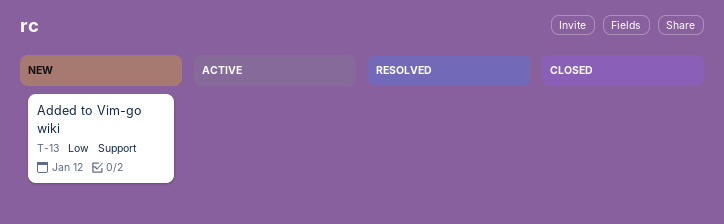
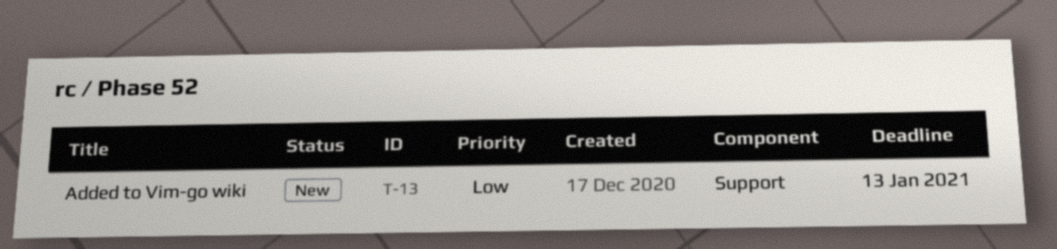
T-13, due: Jan 12 -> Jan 13

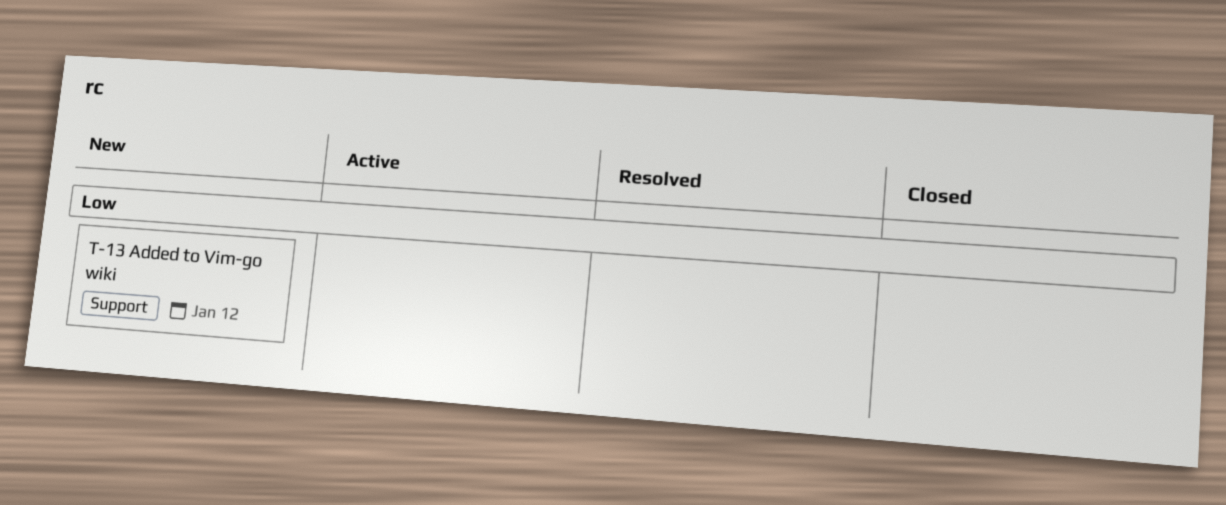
T-13, due: Jan 13 -> Jan 12

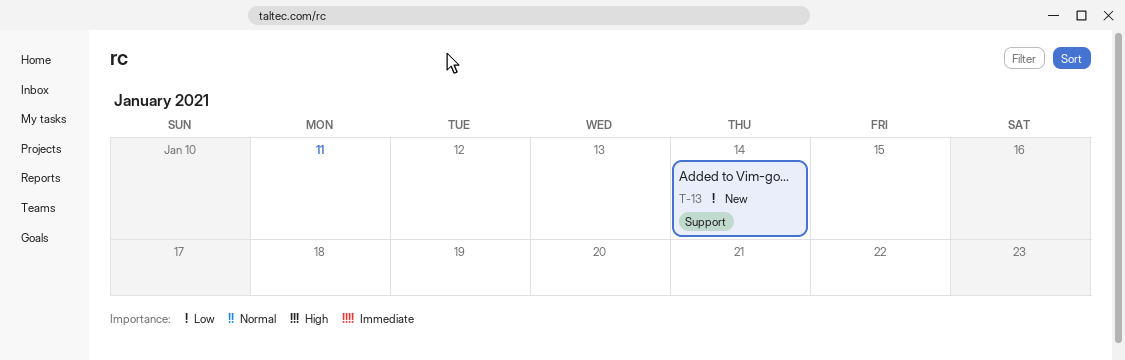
T-13, due: Jan 12 -> Jan 14

